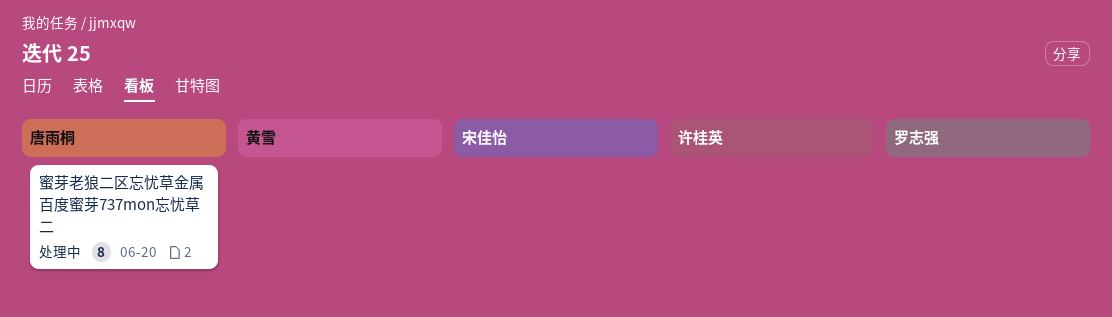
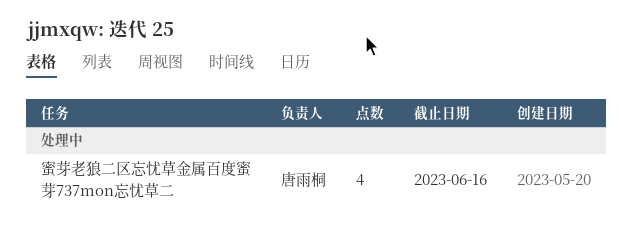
蜜芽老狼二区忘忧草金属百度蜜芽737mon忘忧草二, estimate: 8 -> 4
蜜芽老狼二区忘忧草金属百度蜜芽737mon忘忧草二, due: Jun 20 -> Jun 16

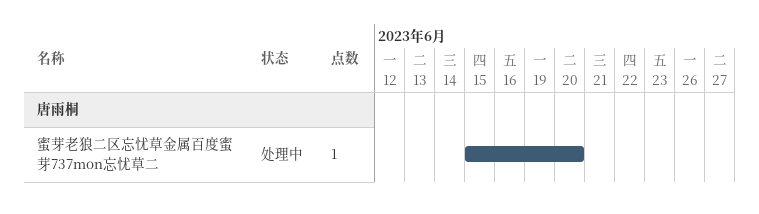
蜜芽老狼二区忘忧草金属百度蜜芽737mon忘忧草二, estimate: 4 -> 1
蜜芽老狼二区忘忧草金属百度蜜芽737mon忘忧草二, due: Jun 16 -> Jun 20

